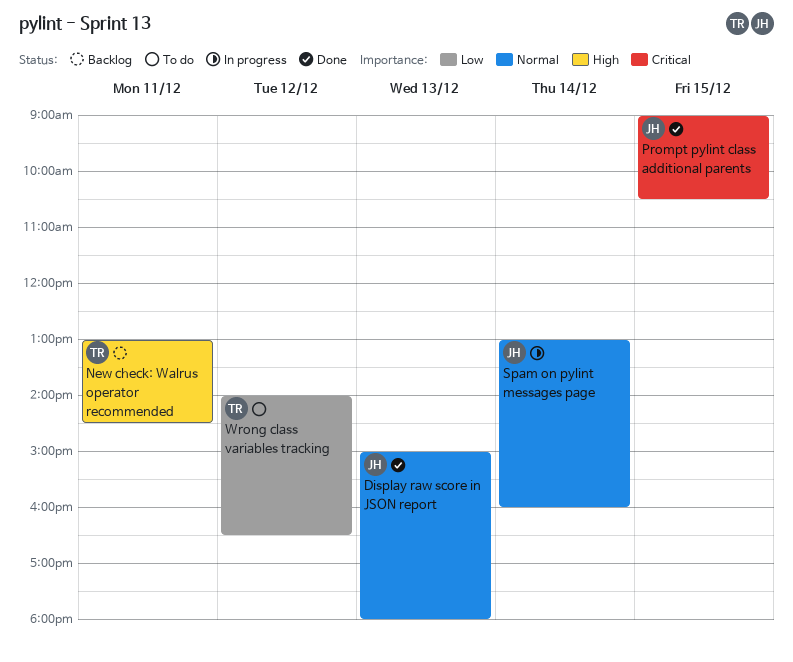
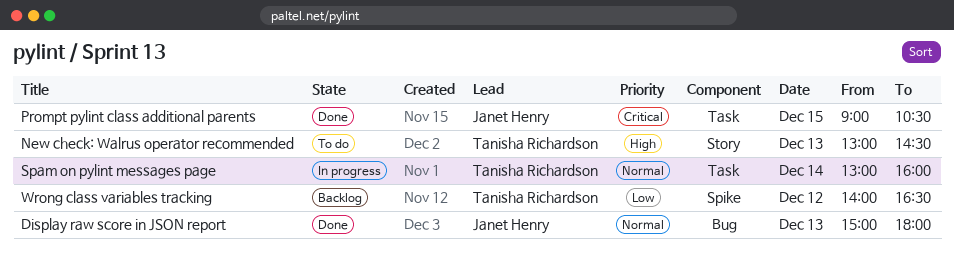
New check: Walrus operator recommended, status: Backlog -> To do
New check: Walrus operator recommended, day: Dec 11 -> Dec 13
Spam on pylint messages page, owner: Janet Henry -> Tanisha Richardson
Wrong class variables tracking, status: To do -> Backlog

